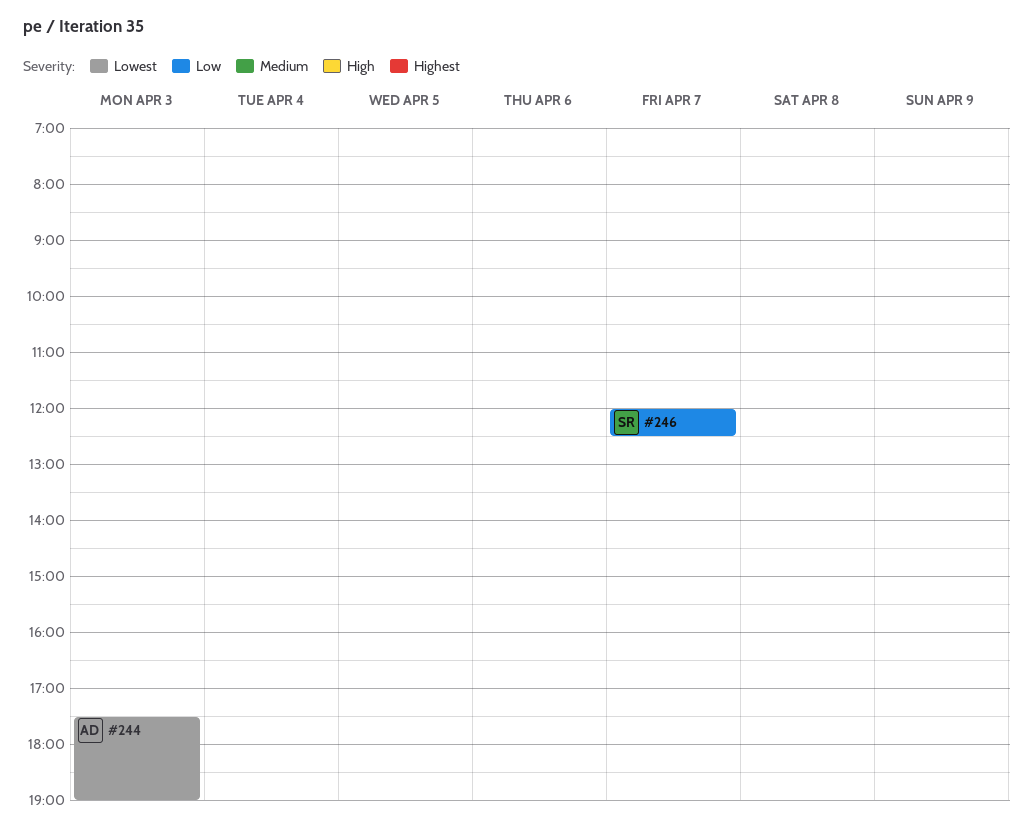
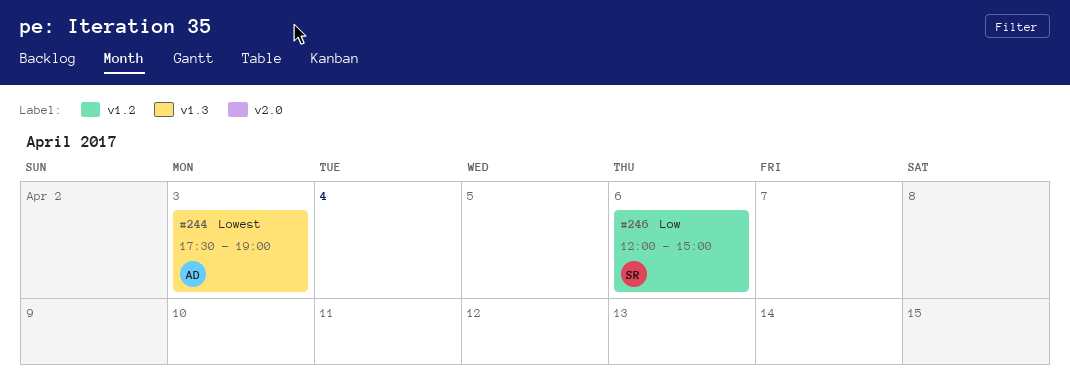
#246, day: Apr 7 -> Apr 6
#246, ends: 12:30 -> 15:00

